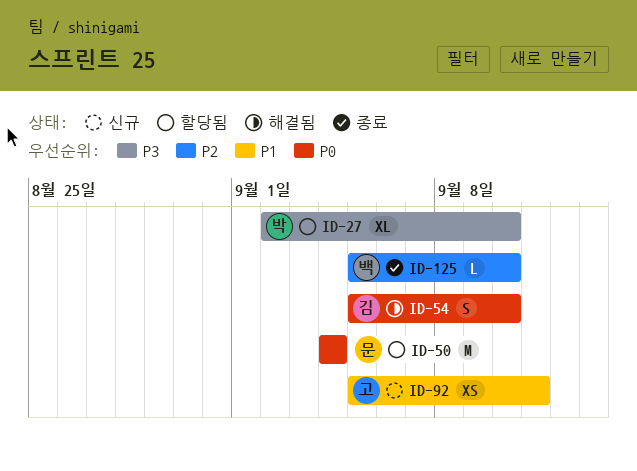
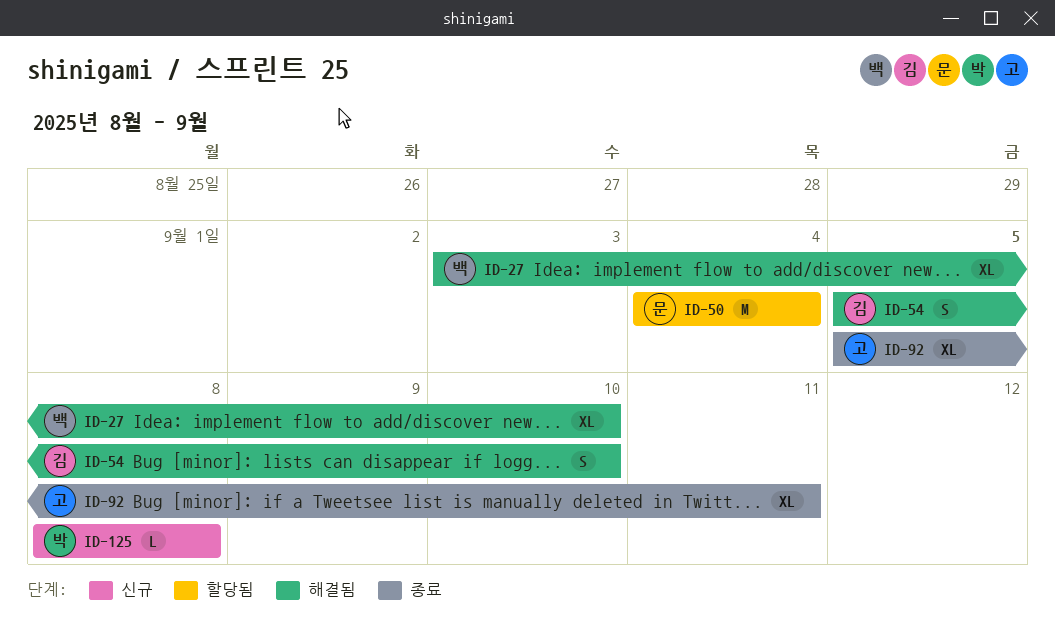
ID-27, status: 할당됨 -> 해결됨
ID-27, owner: 박 -> 백
ID-27, start: Sep 2 -> Sep 3
ID-92, status: 신규 -> 종료
ID-92, estimate: XS -> XL
ID-125, status: 종료 -> 신규
ID-125, owner: 백 -> 박
ID-125, start: Sep 5 -> Sep 8
ID-125, due: Sep 10 -> Sep 8

